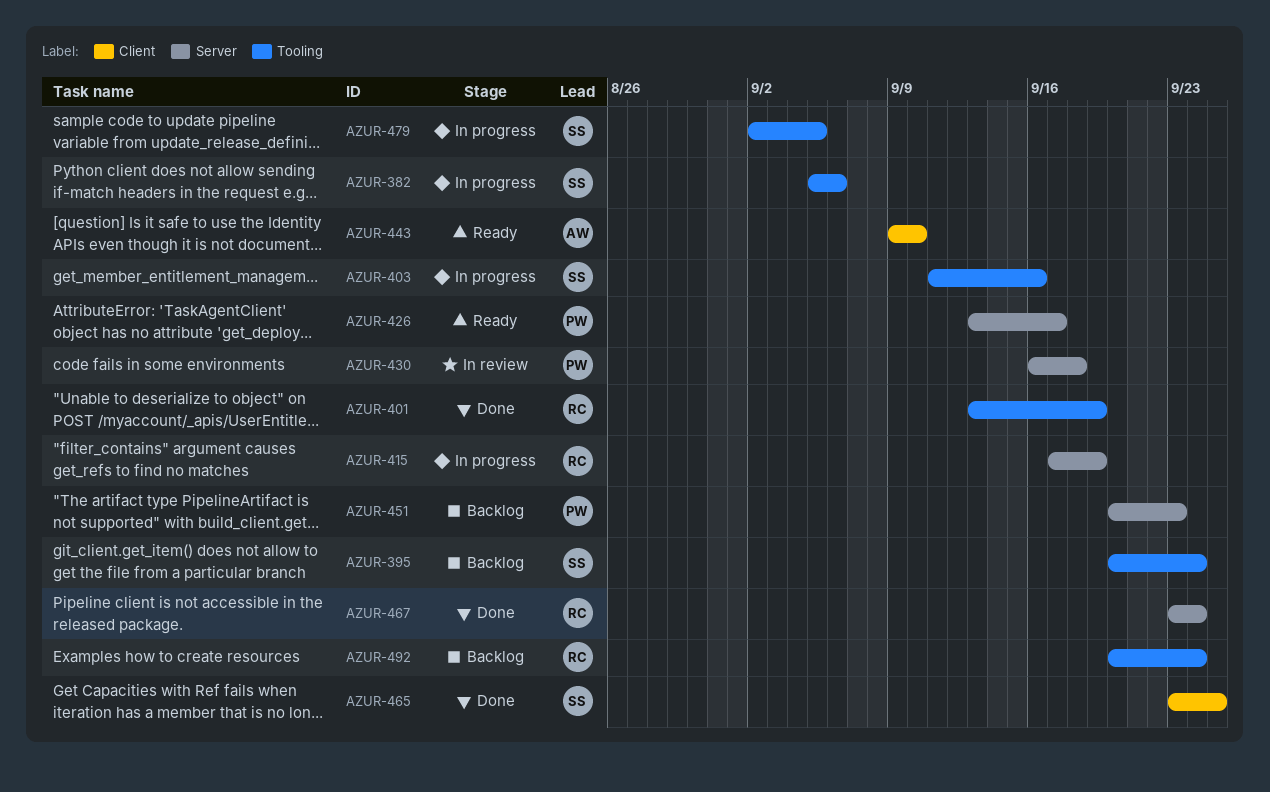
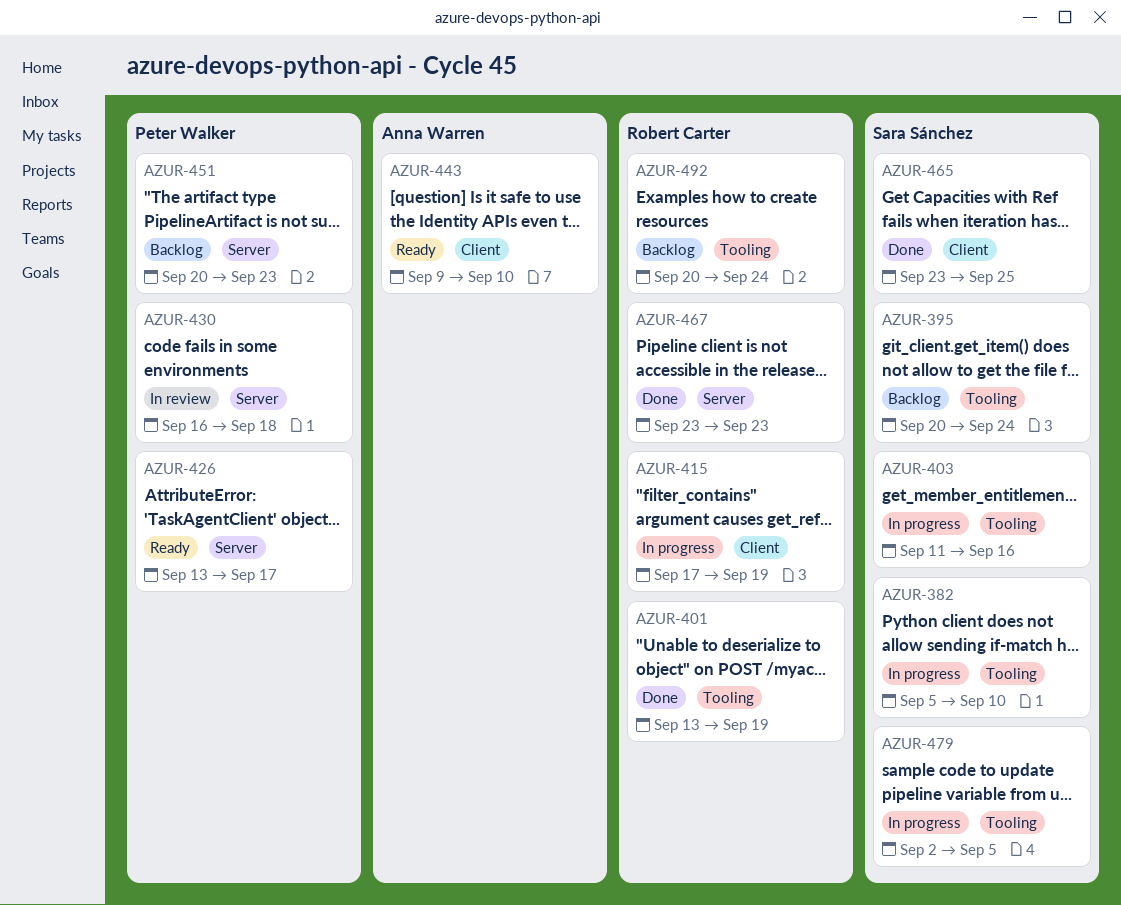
AZUR-382, due: Sep 6 -> Sep 10
AZUR-415, label: Server -> Client
AZUR-467, due: Sep 24 -> Sep 23

